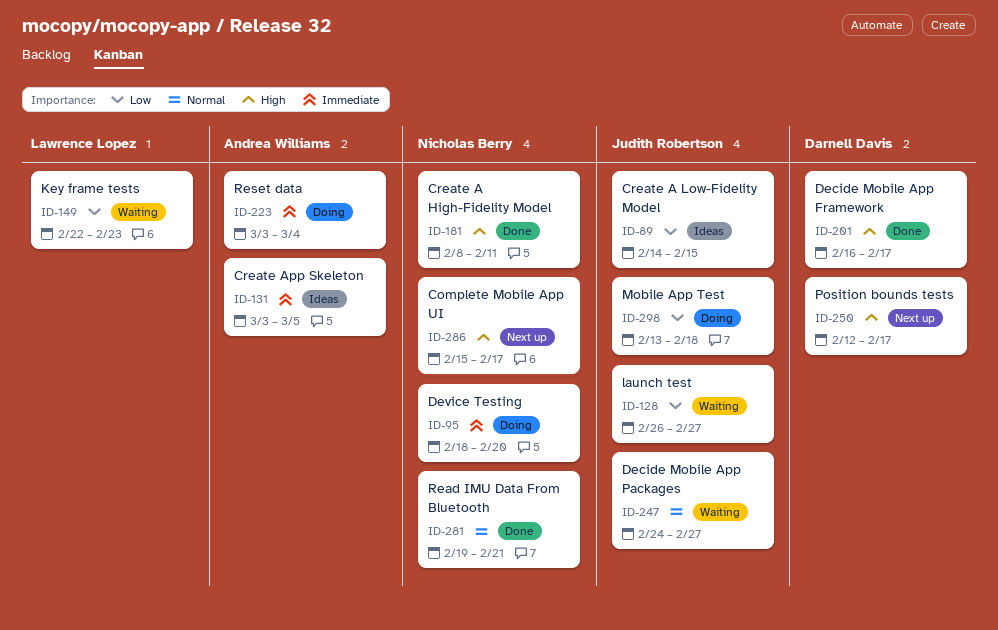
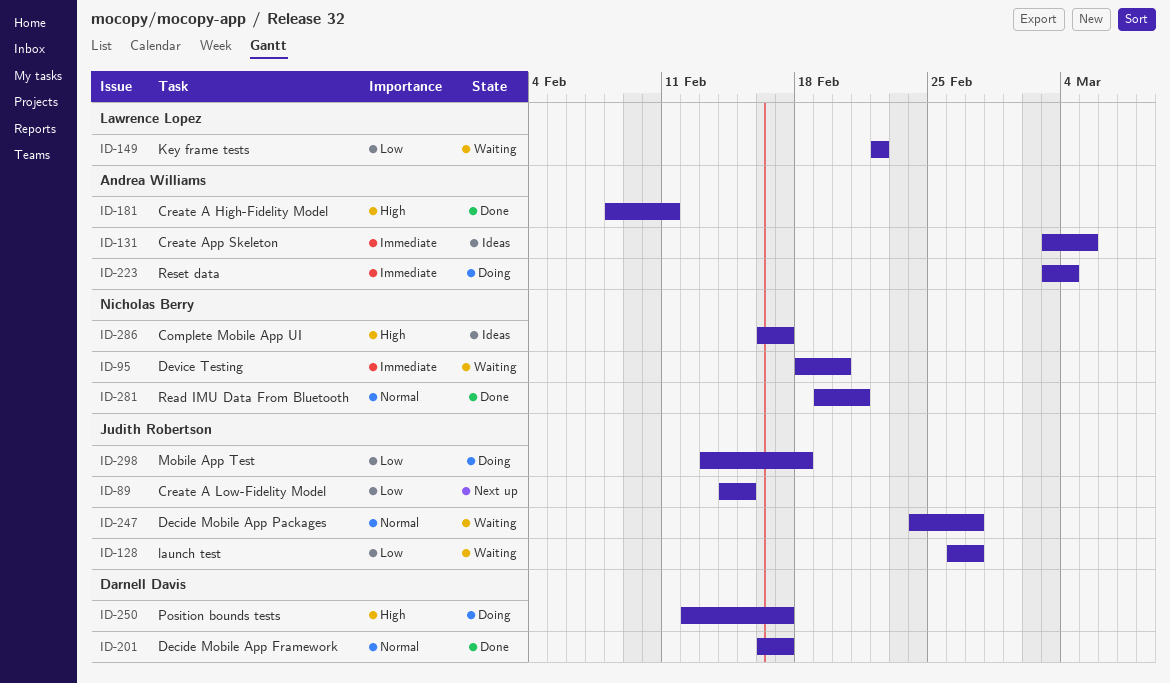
ID-89, status: Ideas -> Next up
ID-95, status: Doing -> Waiting
ID-149, due: Feb 23 -> Feb 22
ID-181, owner: Nicholas Berry -> Andrea Williams
ID-201, priority: High -> Normal
ID-250, status: Next up -> Doing
ID-286, status: Next up -> Ideas
ID-286, start: Feb 15 -> Feb 16

